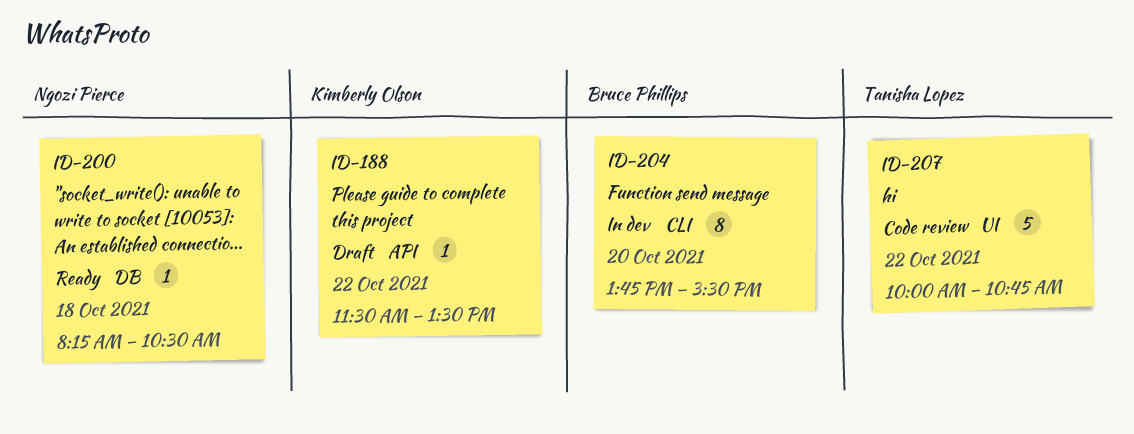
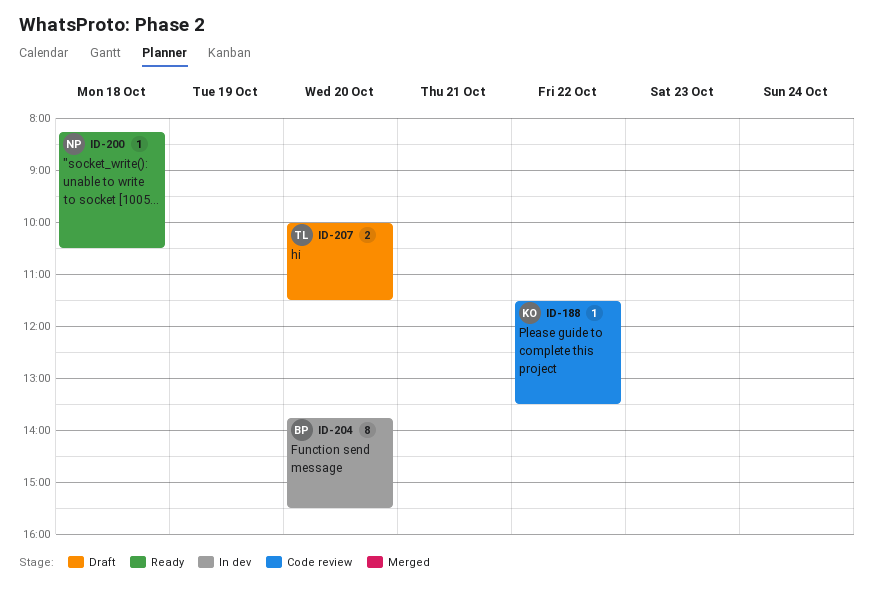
ID-188, status: Draft -> Code review
ID-207, status: Code review -> Draft
ID-207, estimate: 5 -> 2
ID-207, day: Oct 22 -> Oct 20
ID-207, ends: 10:45 -> 11:30

